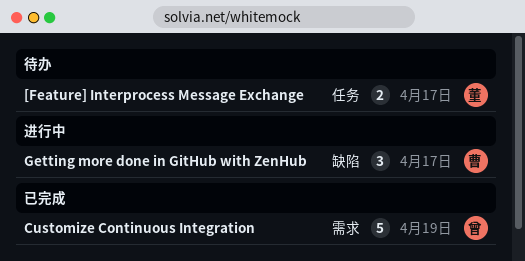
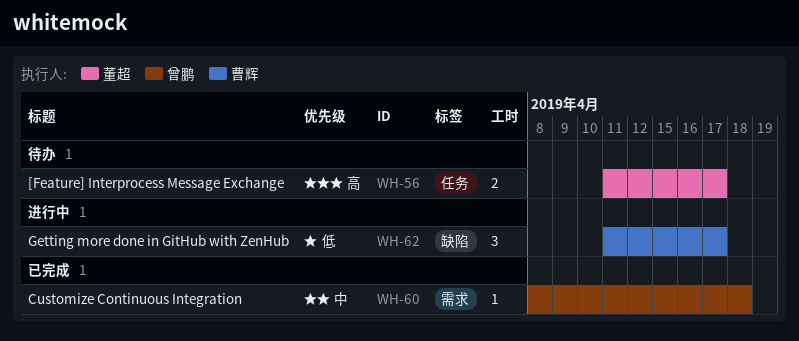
Customize Continuous Integration, estimate: 5 -> 1
Customize Continuous Integration, due: Apr 19 -> Apr 18

